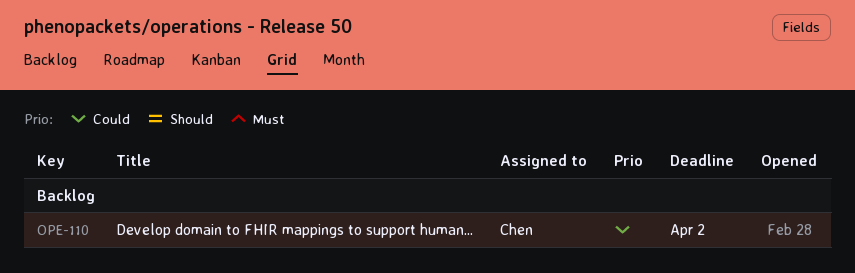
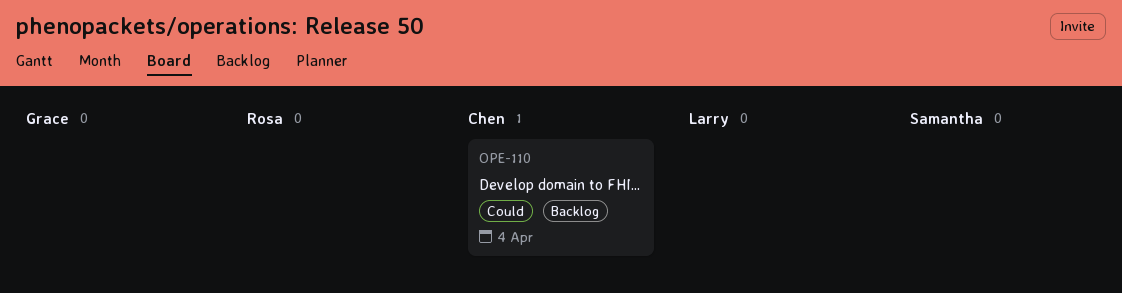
OPE-110, due: Apr 2 -> Apr 4

